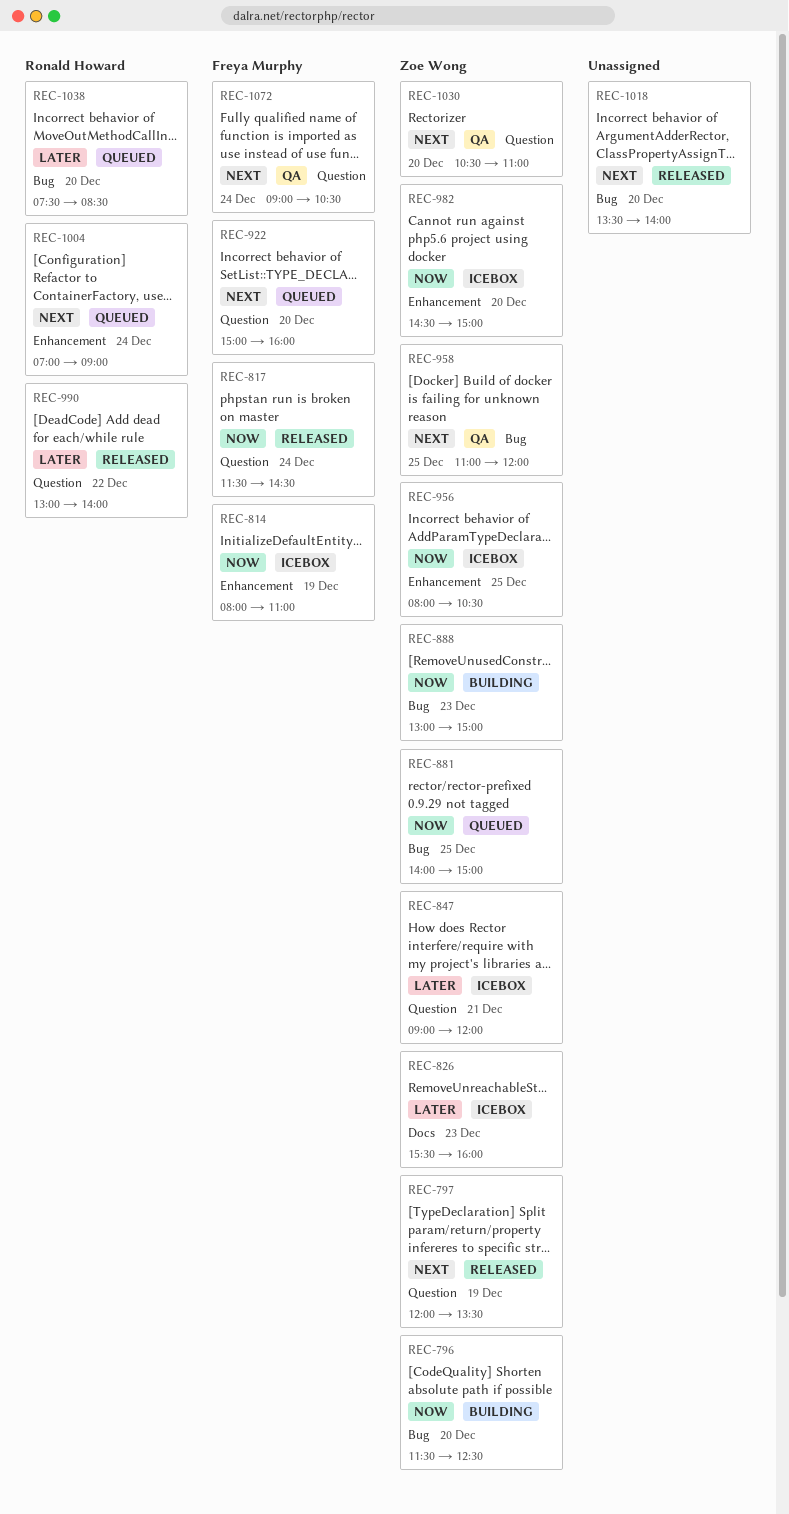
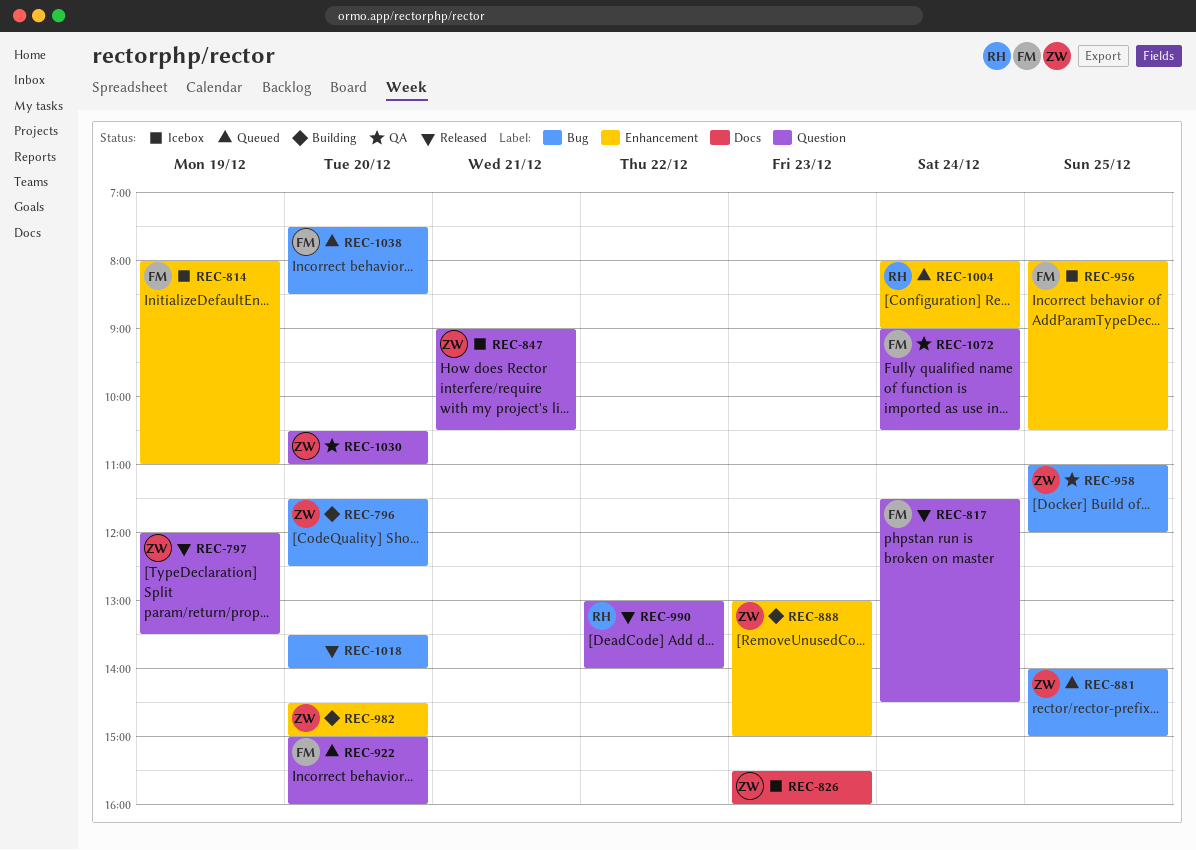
REC-847, ends: 12:00 -> 10:30
REC-888, label: Bug -> Enhancement
REC-956, owner: Zoe Wong -> Freya Murphy
REC-982, status: Icebox -> Building
REC-1004, begins: 07:00 -> 08:00
REC-1038, owner: Ronald Howard -> Freya Murphy

